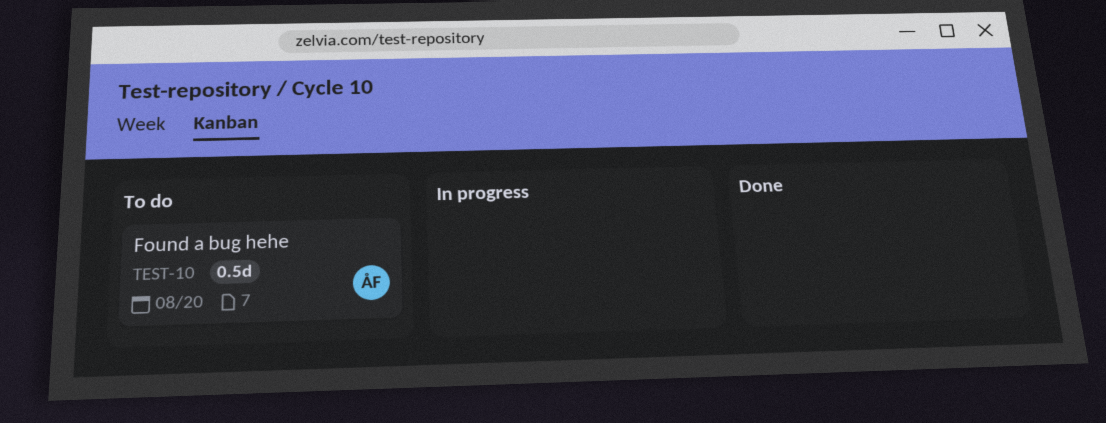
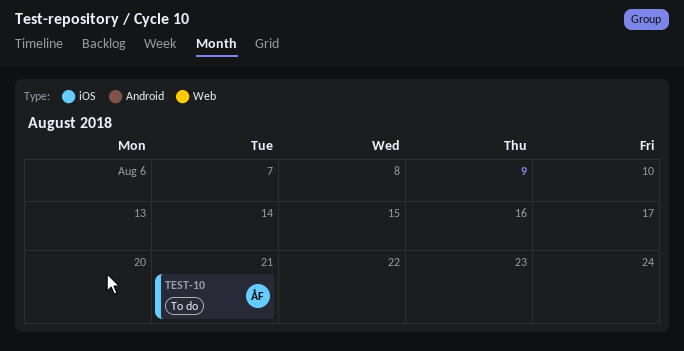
TEST-10, due: Aug 20 -> Aug 21

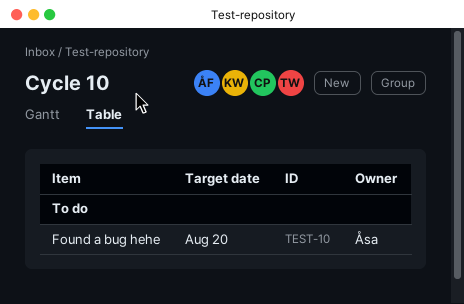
TEST-10, due: Aug 21 -> Aug 20

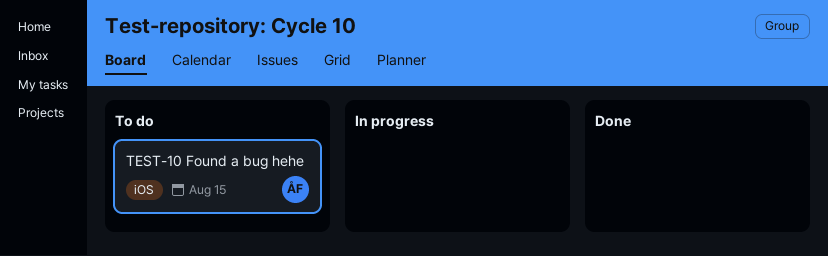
TEST-10, due: Aug 20 -> Aug 15

